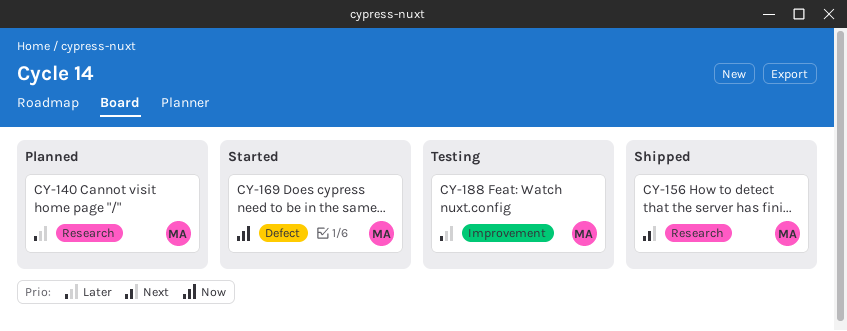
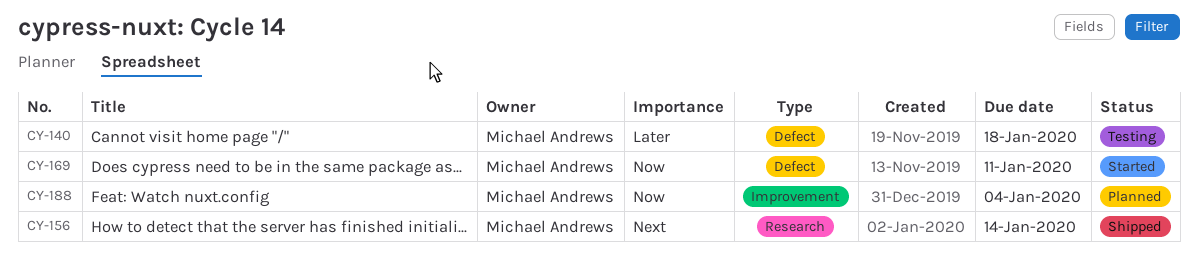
CY-140, status: Planned -> Testing
CY-140, label: Research -> Defect
CY-188, status: Testing -> Planned
CY-188, priority: Later -> Now

